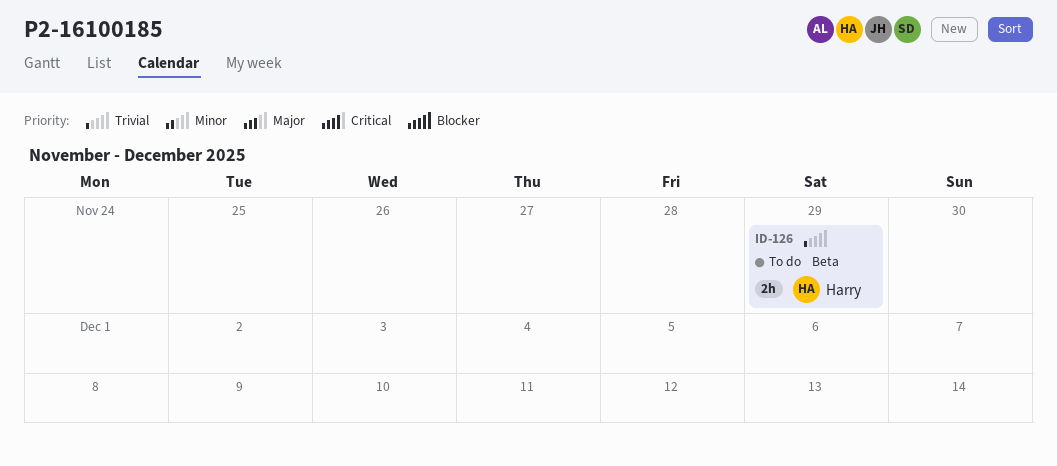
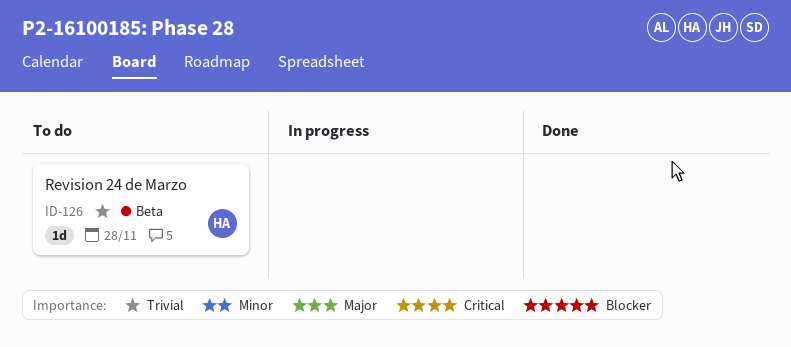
ID-126, estimate: 2h -> 1d
ID-126, due: Nov 29 -> Nov 28

